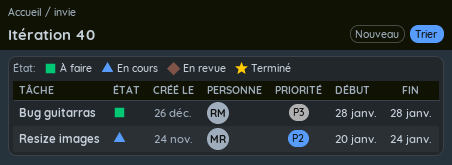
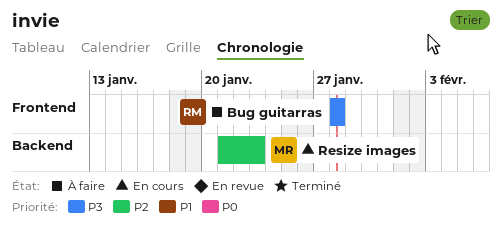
Resize images, start: Jan 20 -> Jan 21
Resize images, due: Jan 24 -> Jan 23

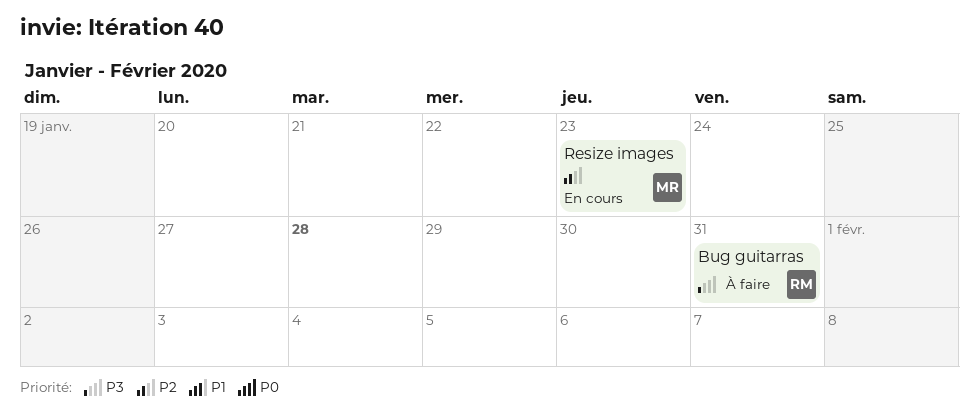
Bug guitarras, due: Jan 28 -> Jan 31

